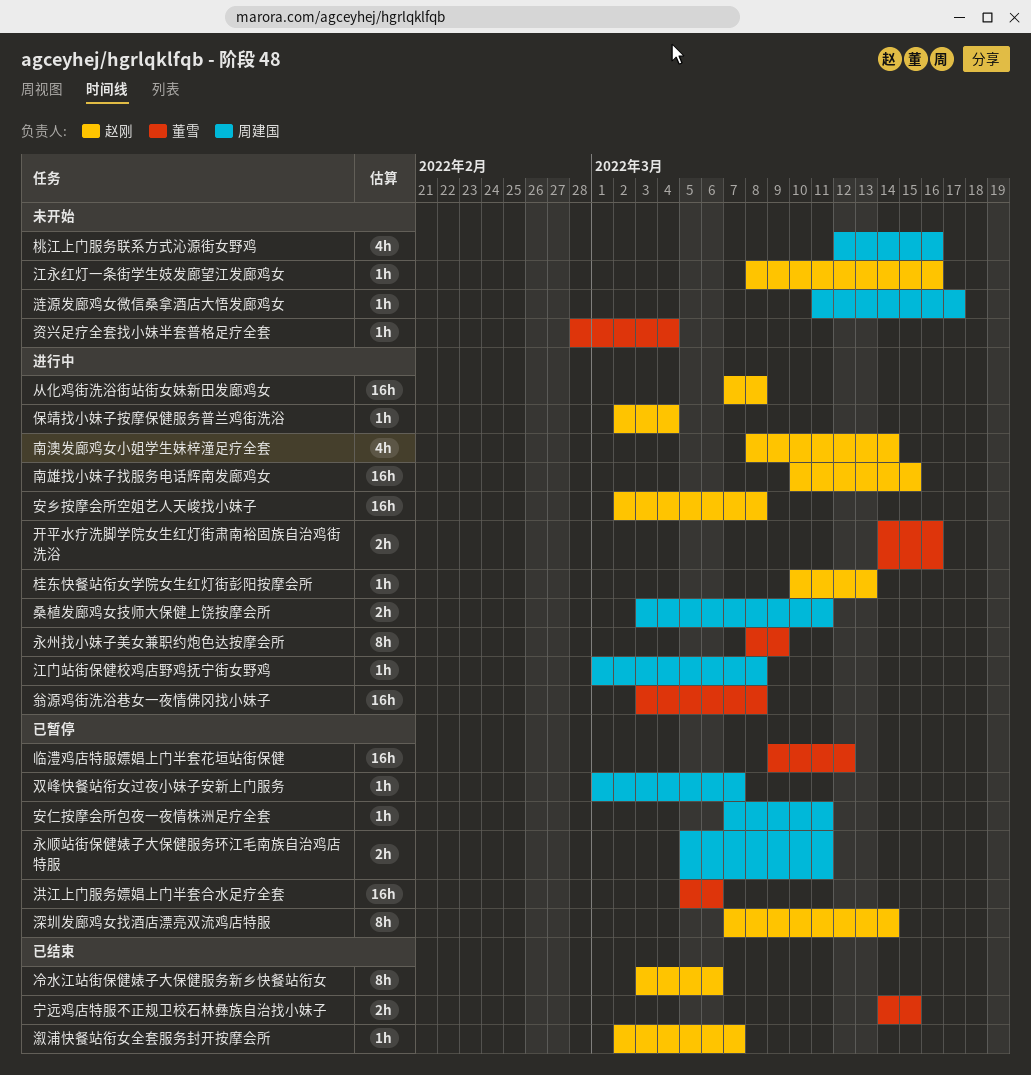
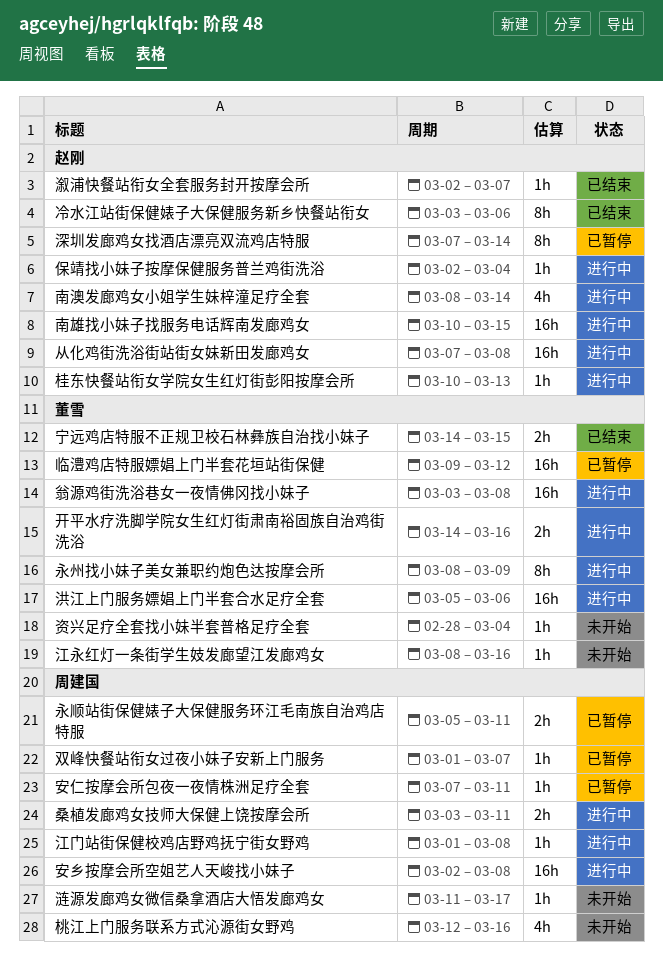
安乡按摩会所空姐艺人天峻找小妹子, owner: 赵刚 -> 周建国
江永红灯一条街学生妓发廊望江发廊鸡女, owner: 赵刚 -> 董雪
洪江上门服务嫖娼上门半套合水足疗全套, status: 已暂停 -> 进行中

